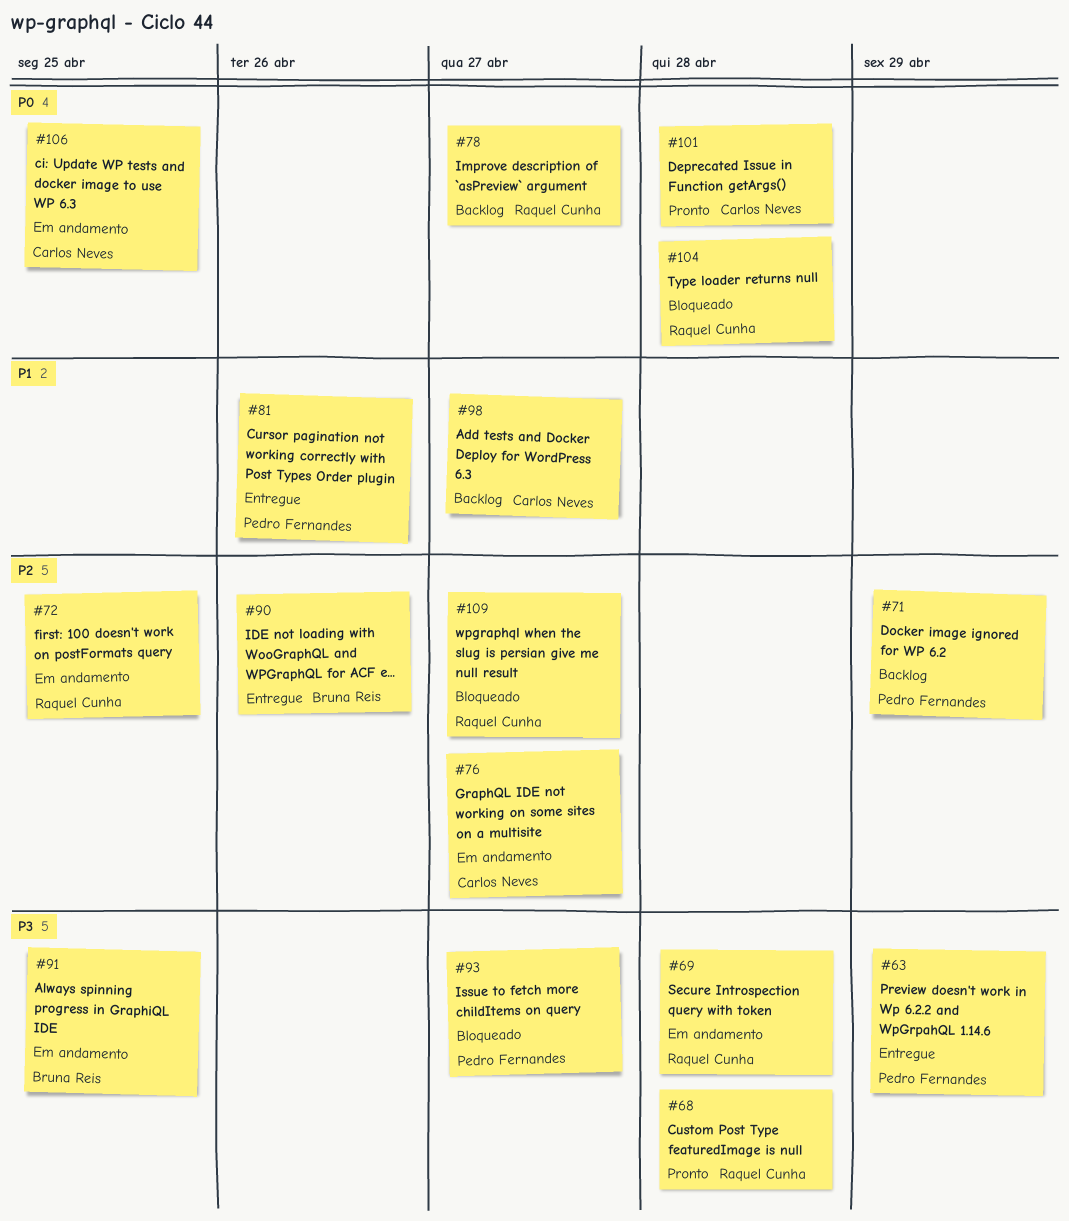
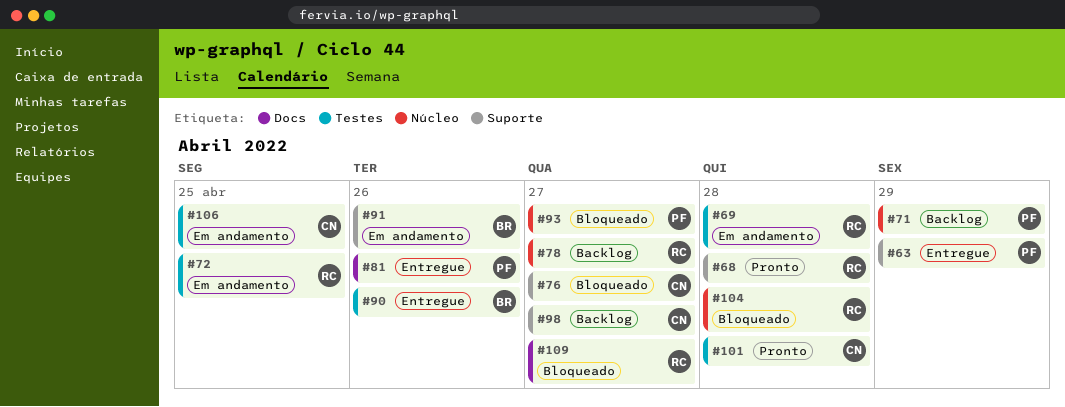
#76, status: Em andamento -> Bloqueado
#91, due: Apr 25 -> Apr 26

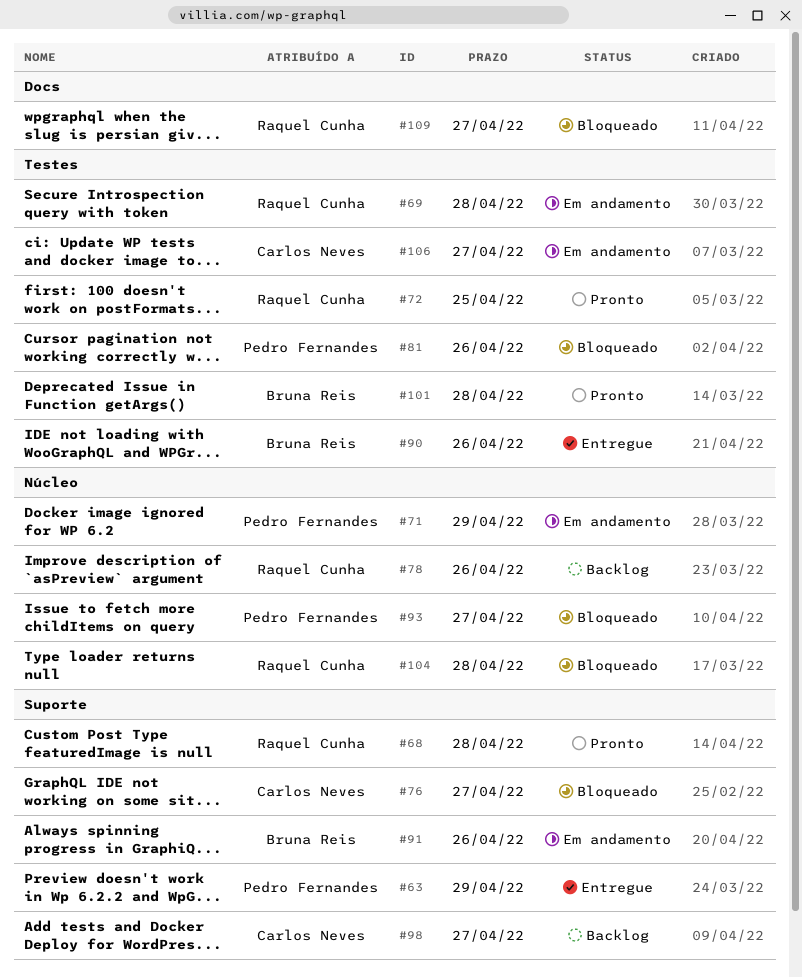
#71, status: Backlog -> Em andamento
#72, status: Em andamento -> Pronto
#78, due: Apr 27 -> Apr 26
#81, status: Entregue -> Bloqueado
#81, label: Docs -> Testes
#101, owner: Carlos Neves -> Bruna Reis
#106, due: Apr 25 -> Apr 27

